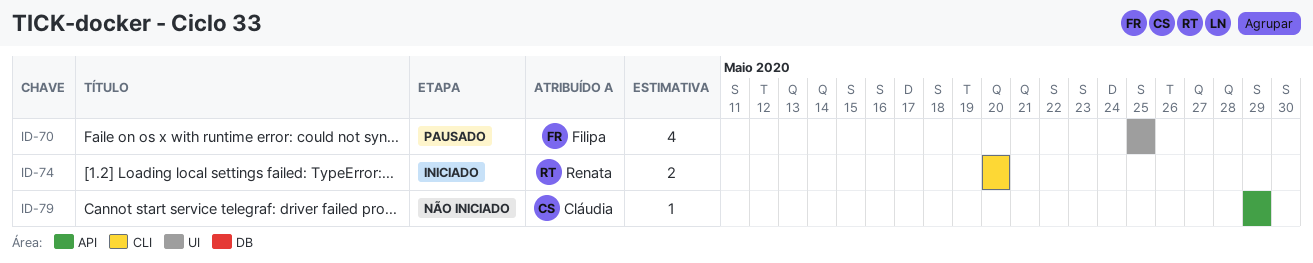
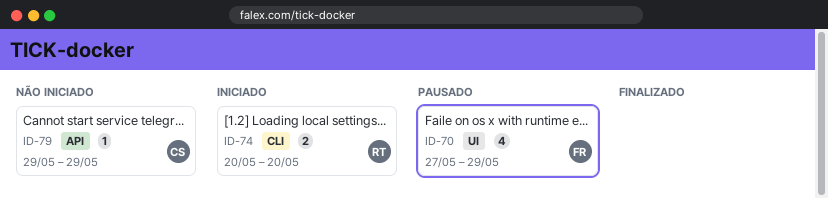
ID-70, start: May 25 -> May 27
ID-70, due: May 25 -> May 29

